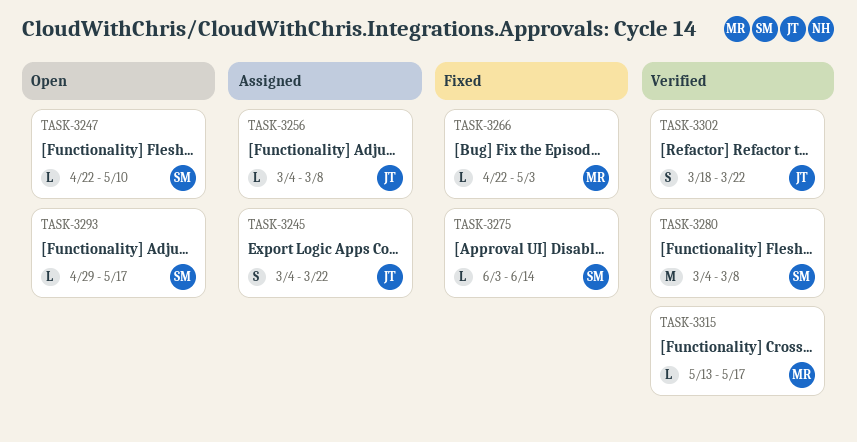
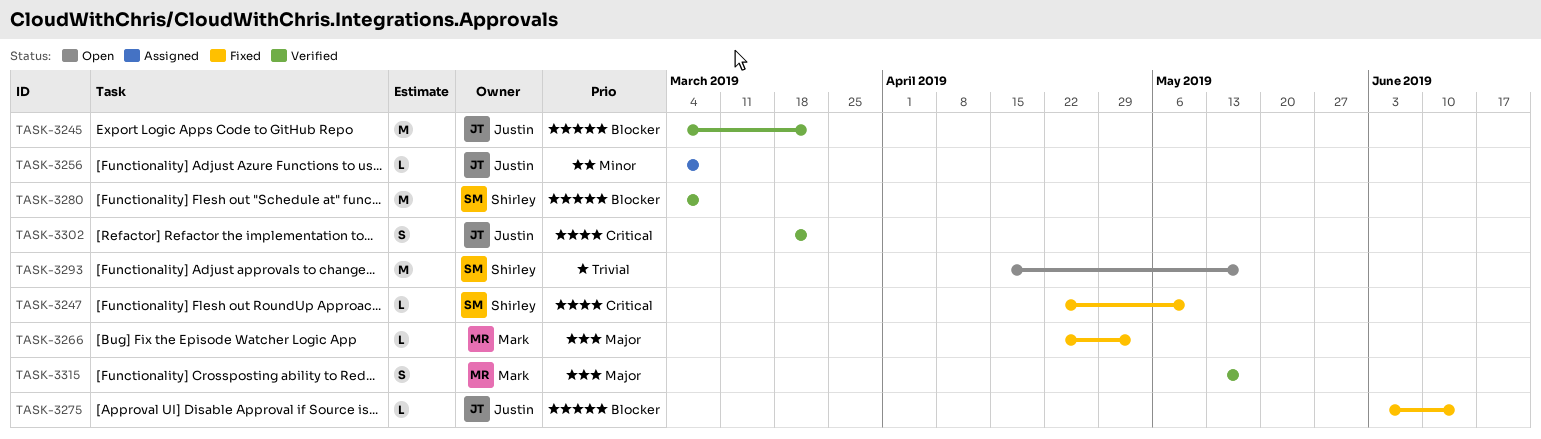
TASK-3245, status: Assigned -> Verified
TASK-3245, estimate: S -> M
TASK-3247, status: Open -> Fixed
TASK-3275, owner: Shirley -> Justin
TASK-3293, estimate: L -> M
TASK-3293, start: Apr 29 -> Apr 15
TASK-3315, estimate: L -> S

